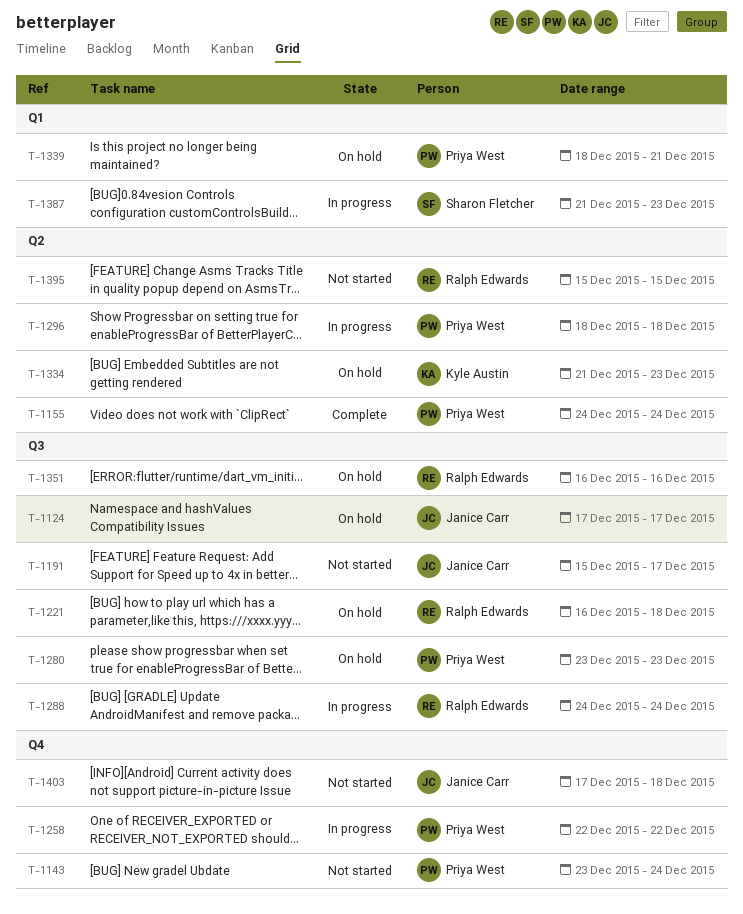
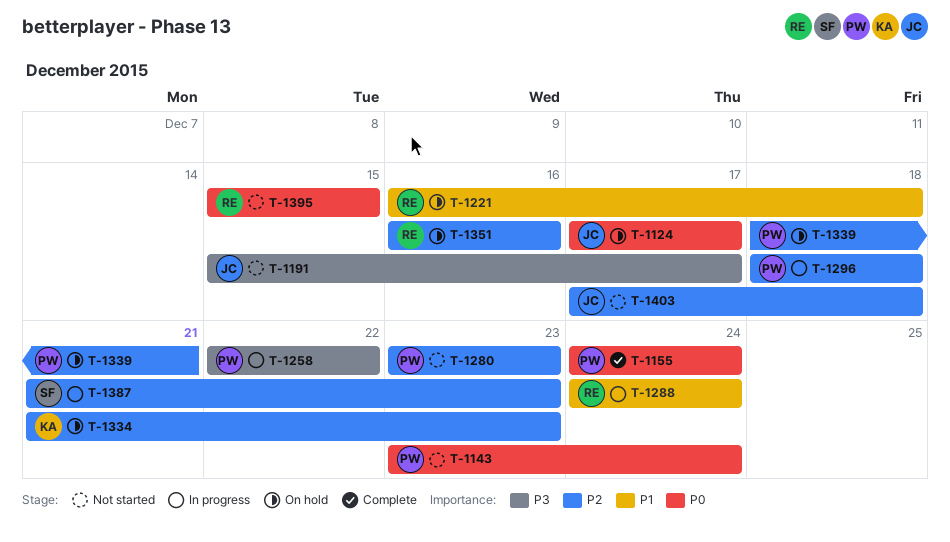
T-1280, status: On hold -> Not started

